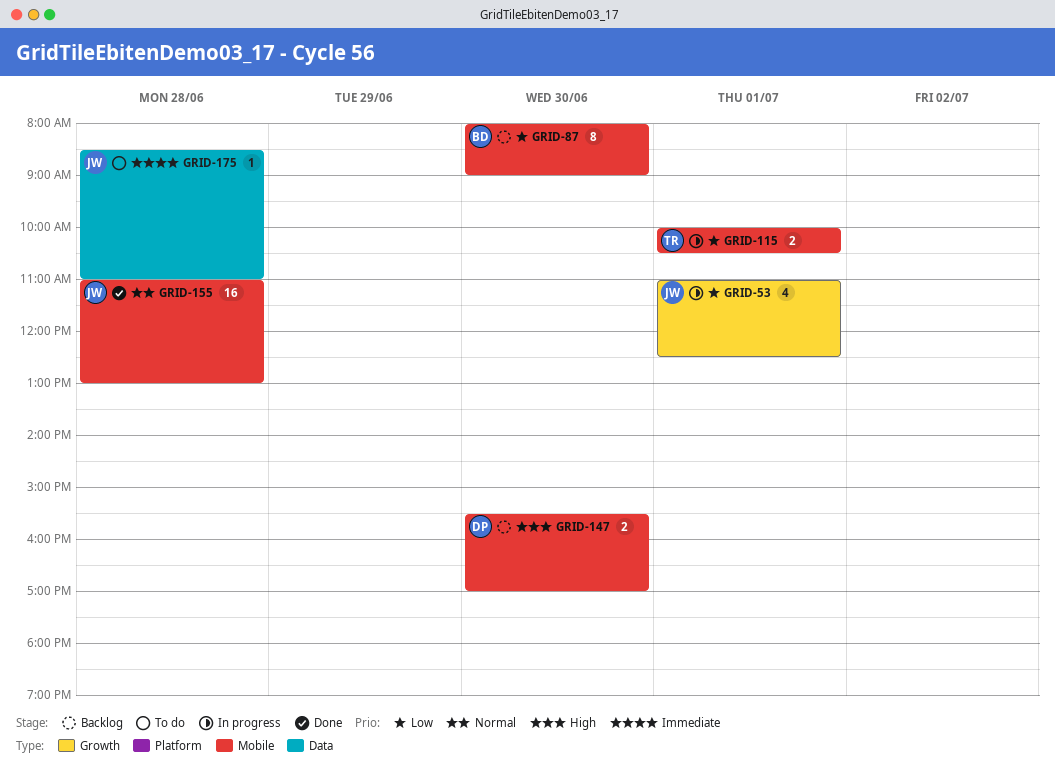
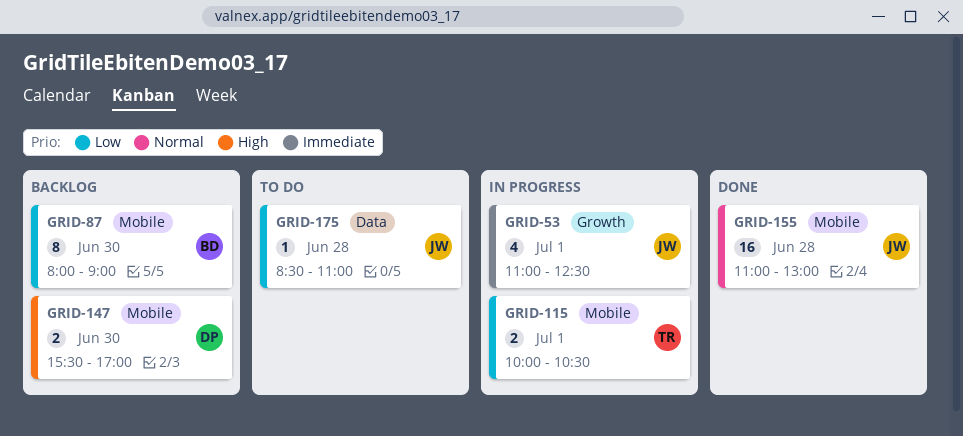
GRID-53, priority: Low -> Immediate
GRID-175, priority: Immediate -> Low

